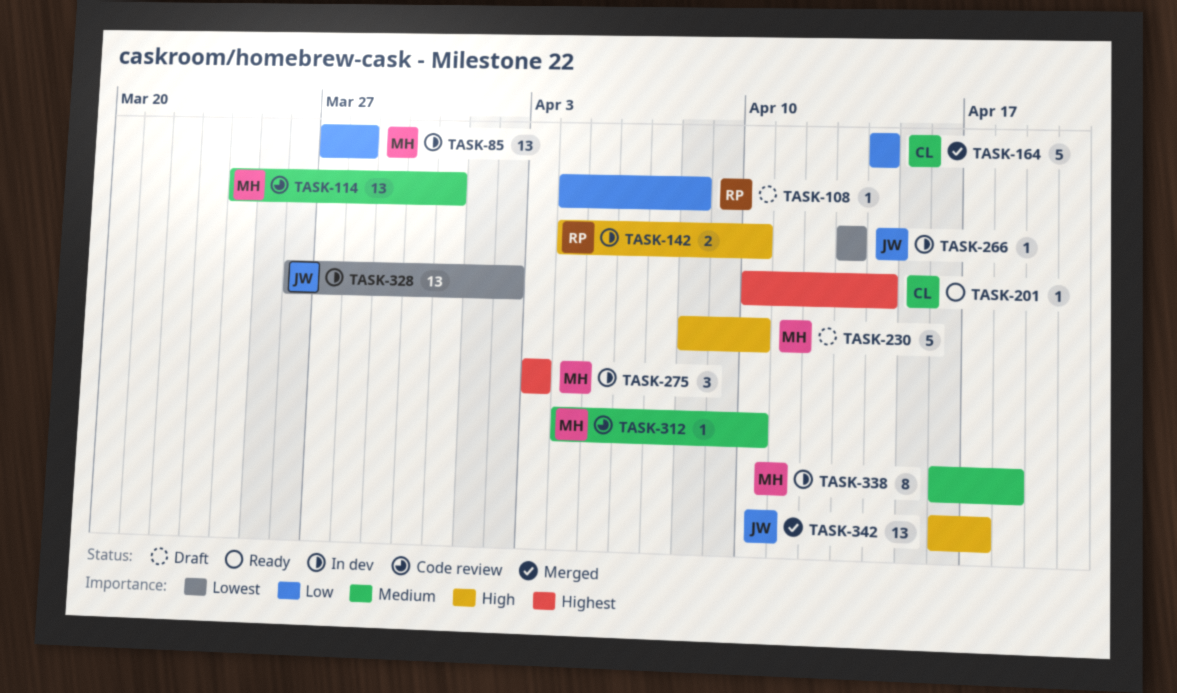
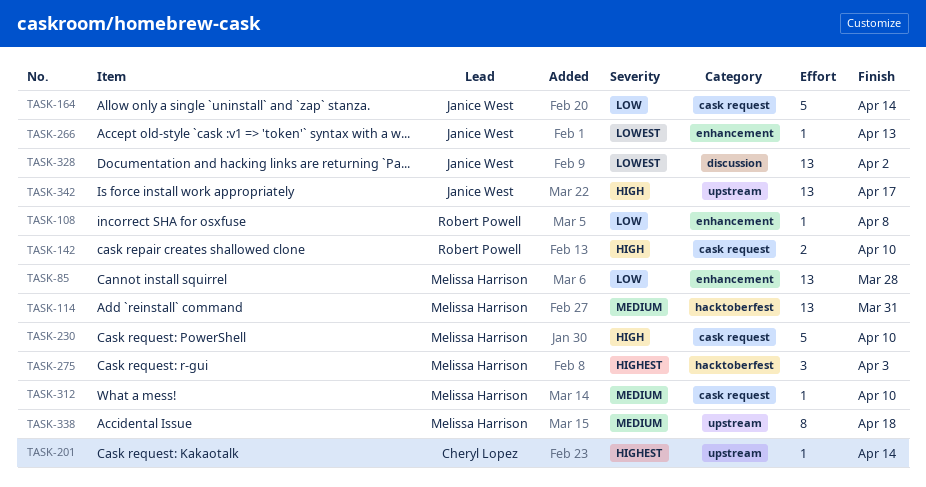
TASK-164, owner: Cheryl Lopez -> Janice West

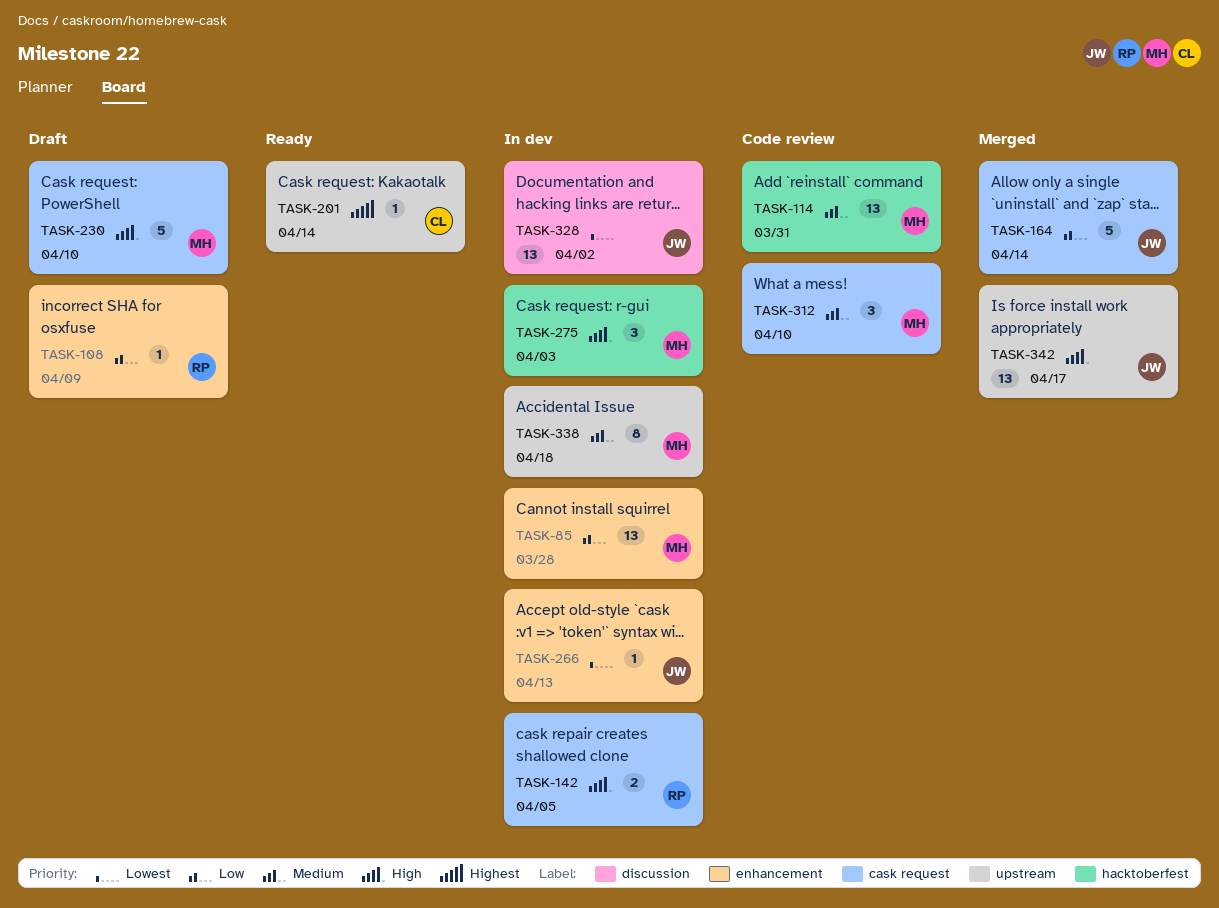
TASK-108, due: Apr 8 -> Apr 9
TASK-142, due: Apr 10 -> Apr 5
TASK-275, priority: Highest -> High
TASK-312, estimate: 1 -> 3

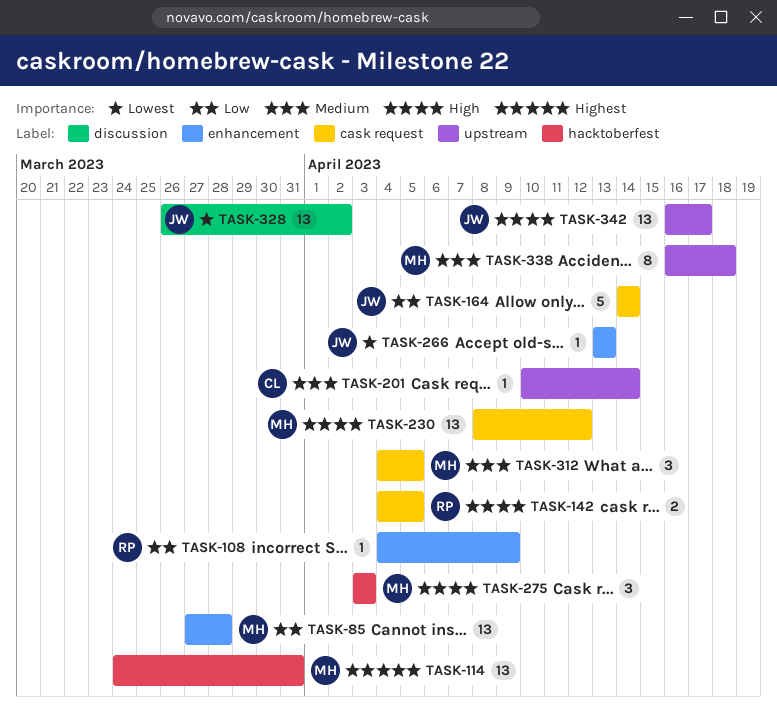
TASK-114, priority: Medium -> Highest
TASK-201, priority: Highest -> Medium
TASK-230, estimate: 5 -> 13
TASK-230, due: Apr 10 -> Apr 12
TASK-312, due: Apr 10 -> Apr 5

